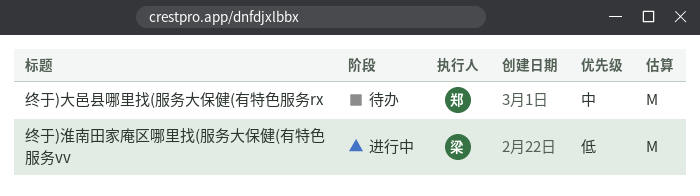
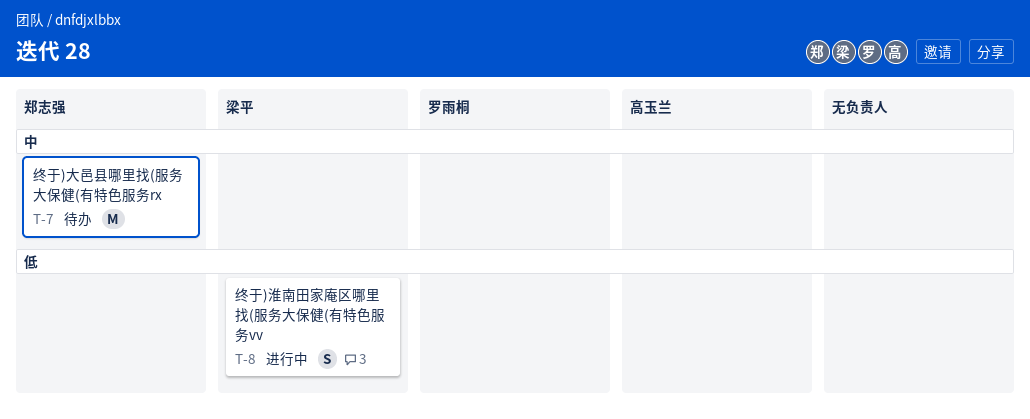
终于)淮南田家庵区哪里找(服务大保健(有特色服务vv, estimate: M -> S

